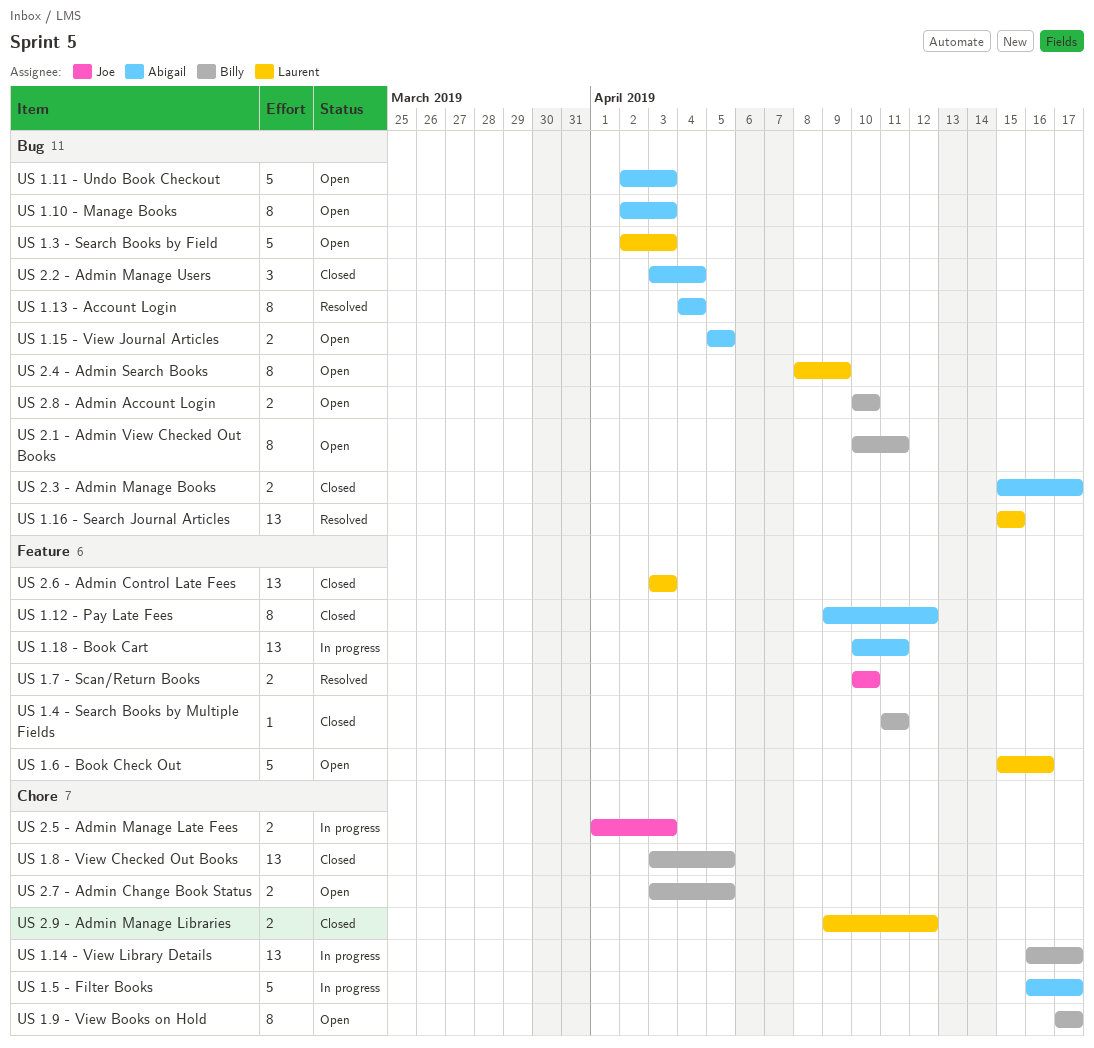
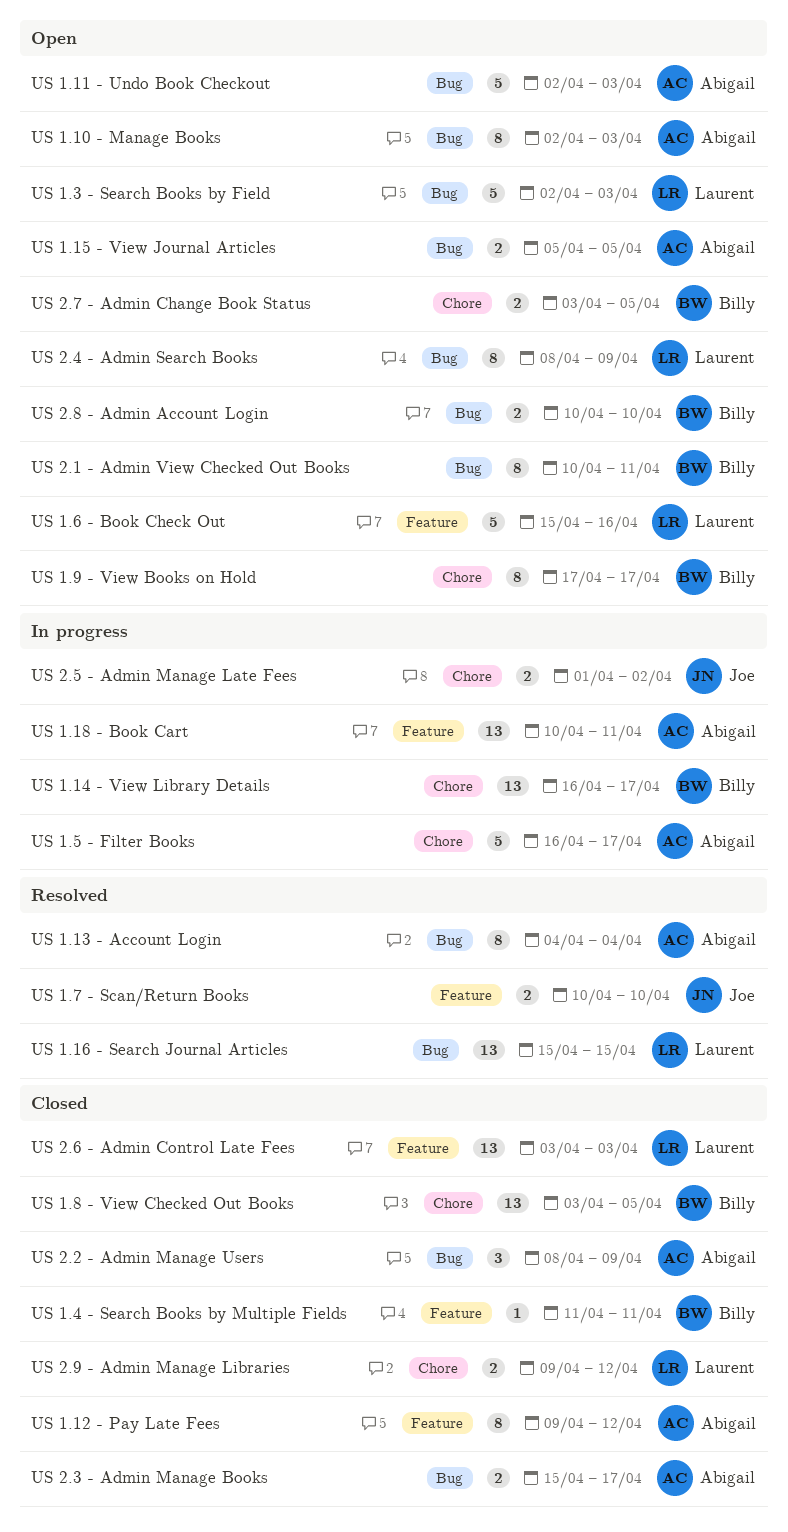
US 2.2 - Admin Manage Users, start: Apr 3 -> Apr 8
US 2.2 - Admin Manage Users, due: Apr 4 -> Apr 9
US 2.5 - Admin Manage Late Fees, due: Apr 3 -> Apr 2

